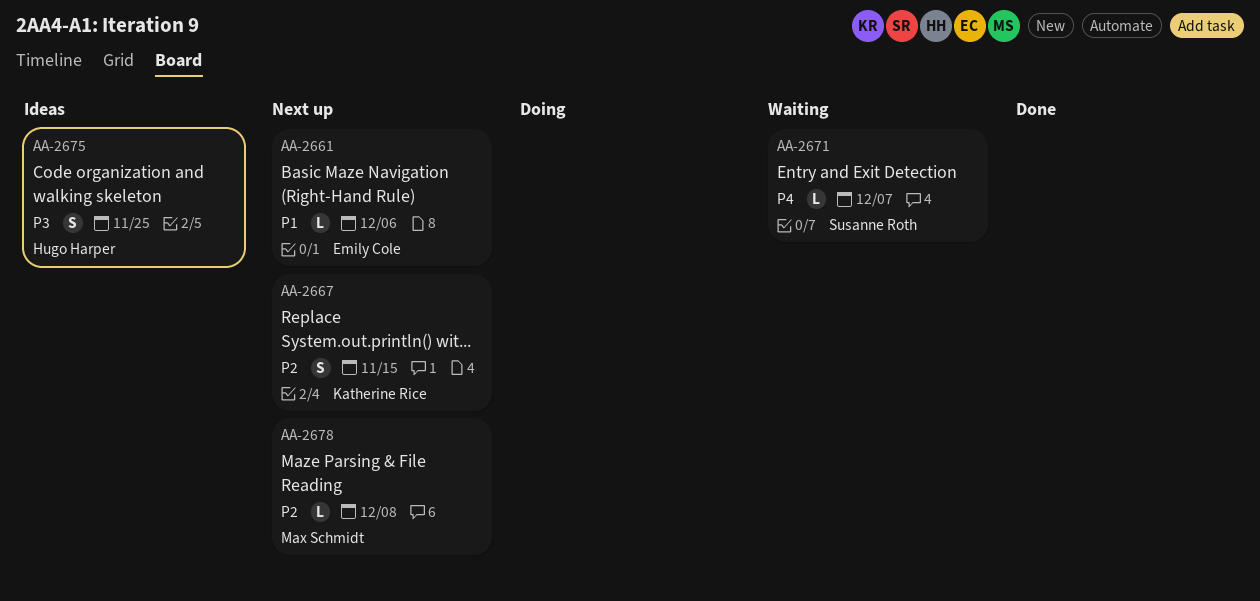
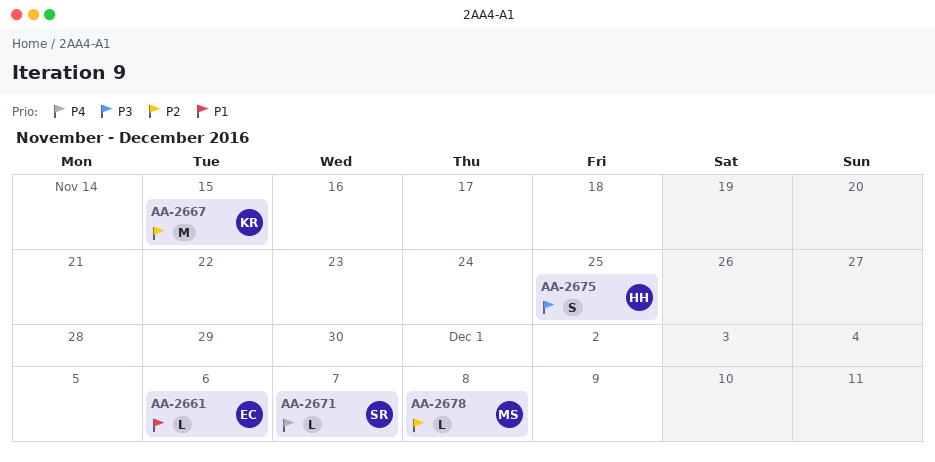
AA-2667, estimate: S -> M

